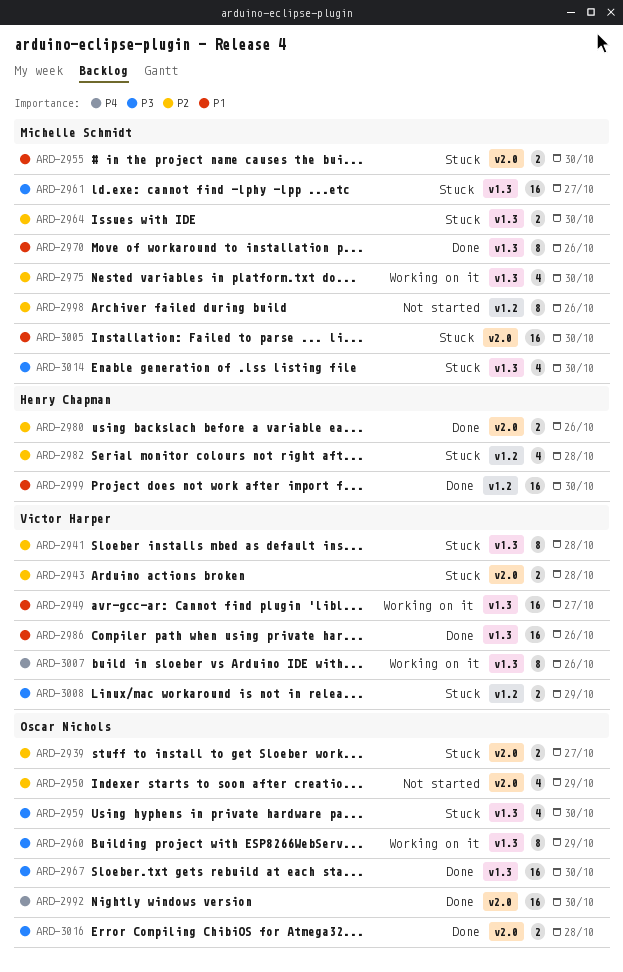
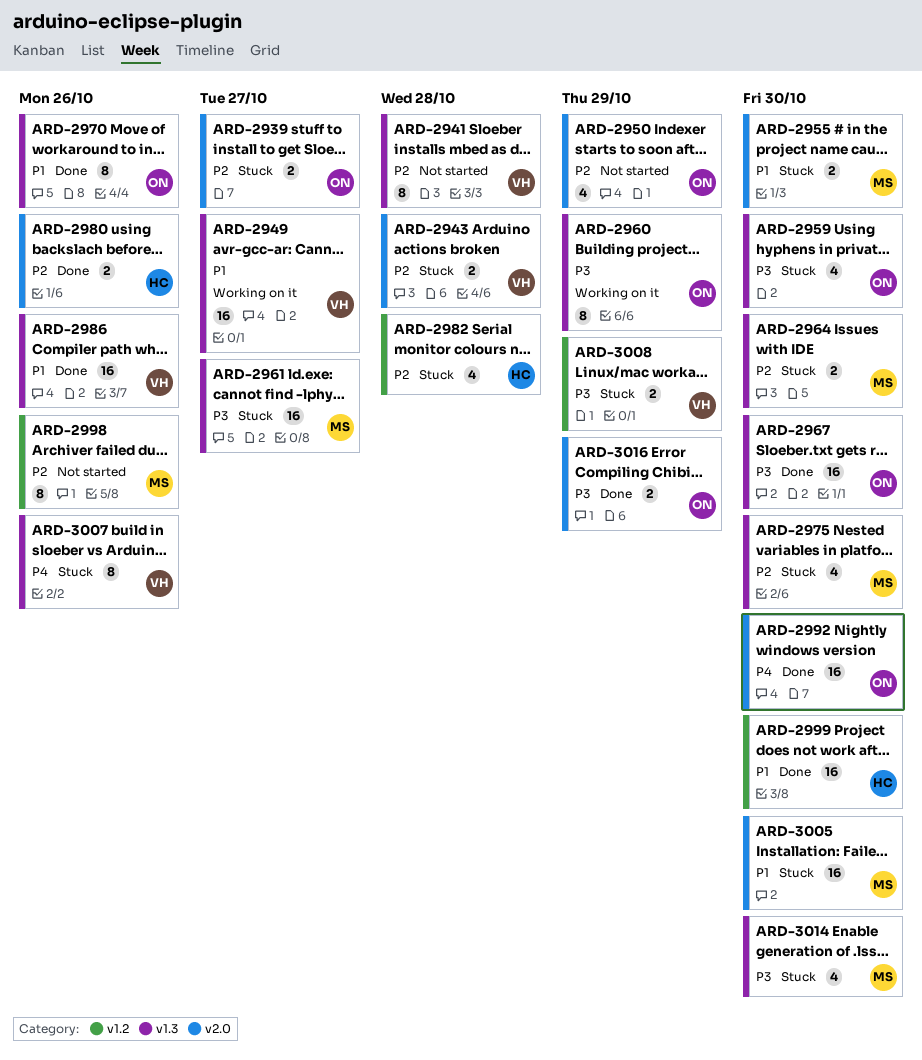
ARD-2941, status: Stuck -> Not started
ARD-2970, owner: Michelle Schmidt -> Oscar Nichols
ARD-2975, status: Working on it -> Stuck
ARD-3007, status: Working on it -> Stuck
ARD-3016, due: Oct 28 -> Oct 29

